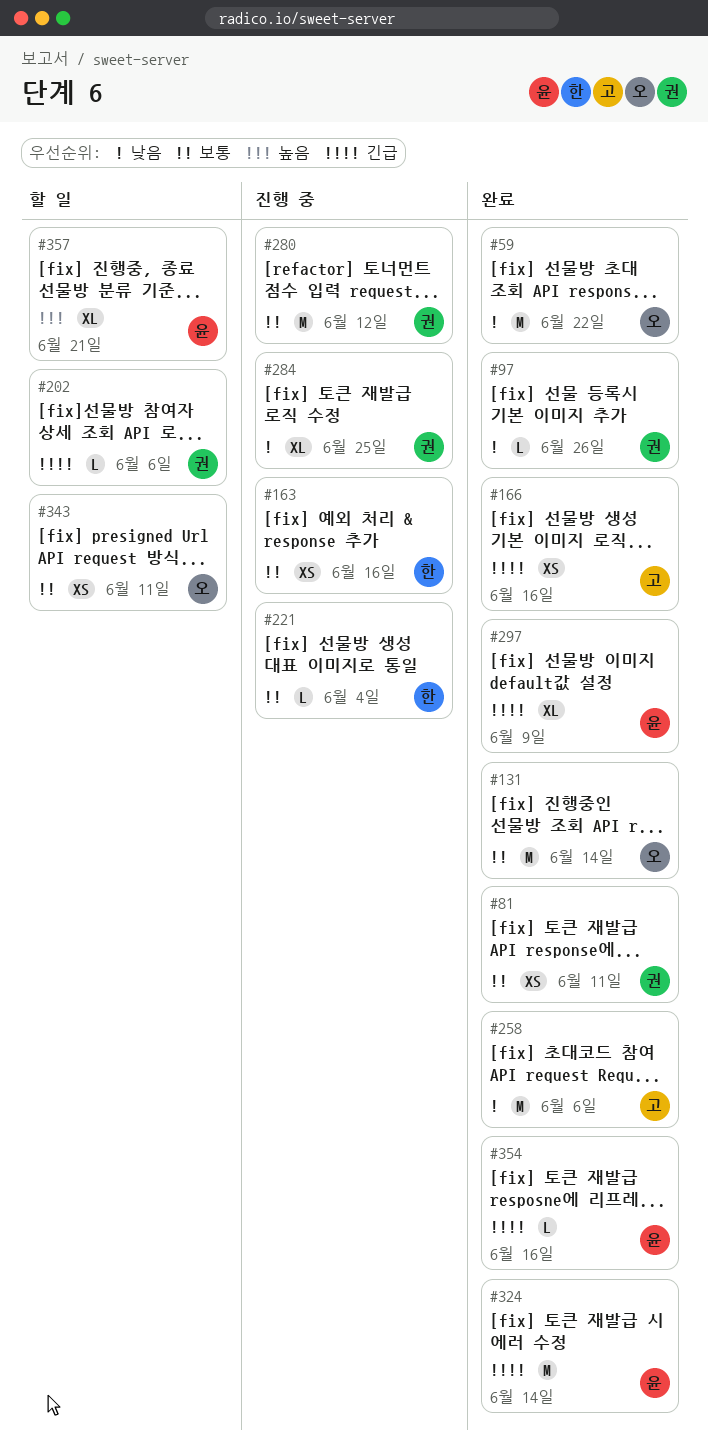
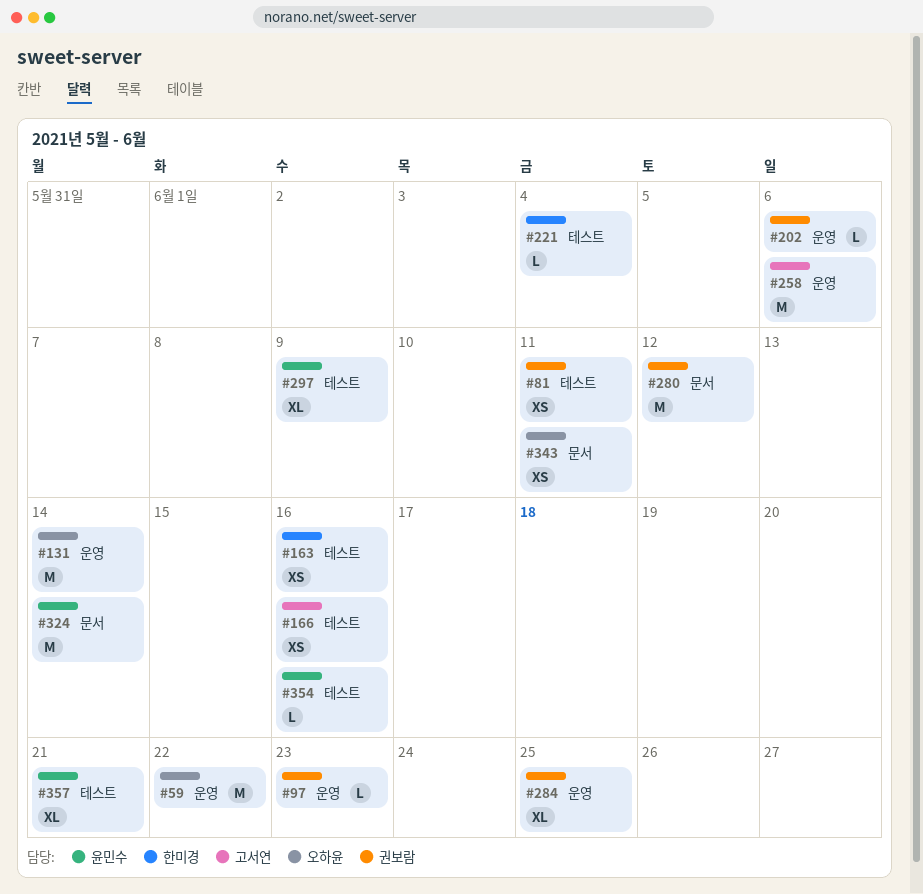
#97, due: Jun 26 -> Jun 23

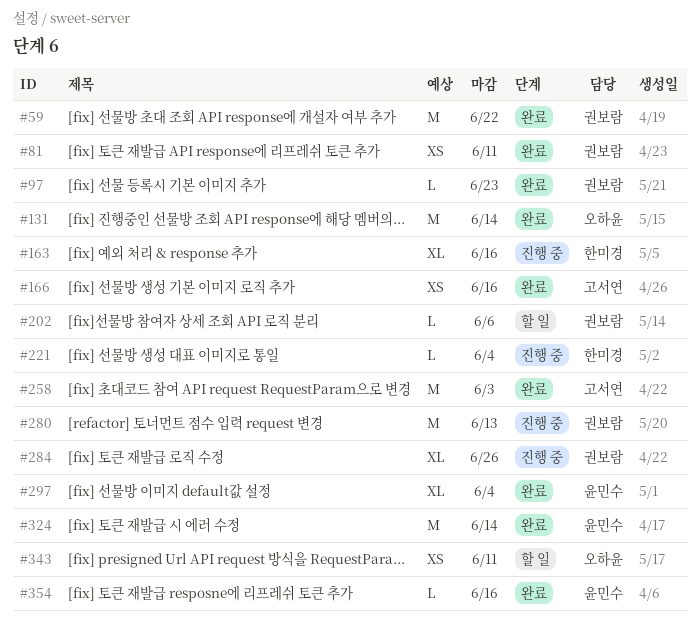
#59, owner: 오하윤 -> 권보람
#163, estimate: XS -> XL
#258, due: Jun 6 -> Jun 3
#280, due: Jun 12 -> Jun 13
#284, due: Jun 25 -> Jun 26
#297, due: Jun 9 -> Jun 4
#357: present -> none

